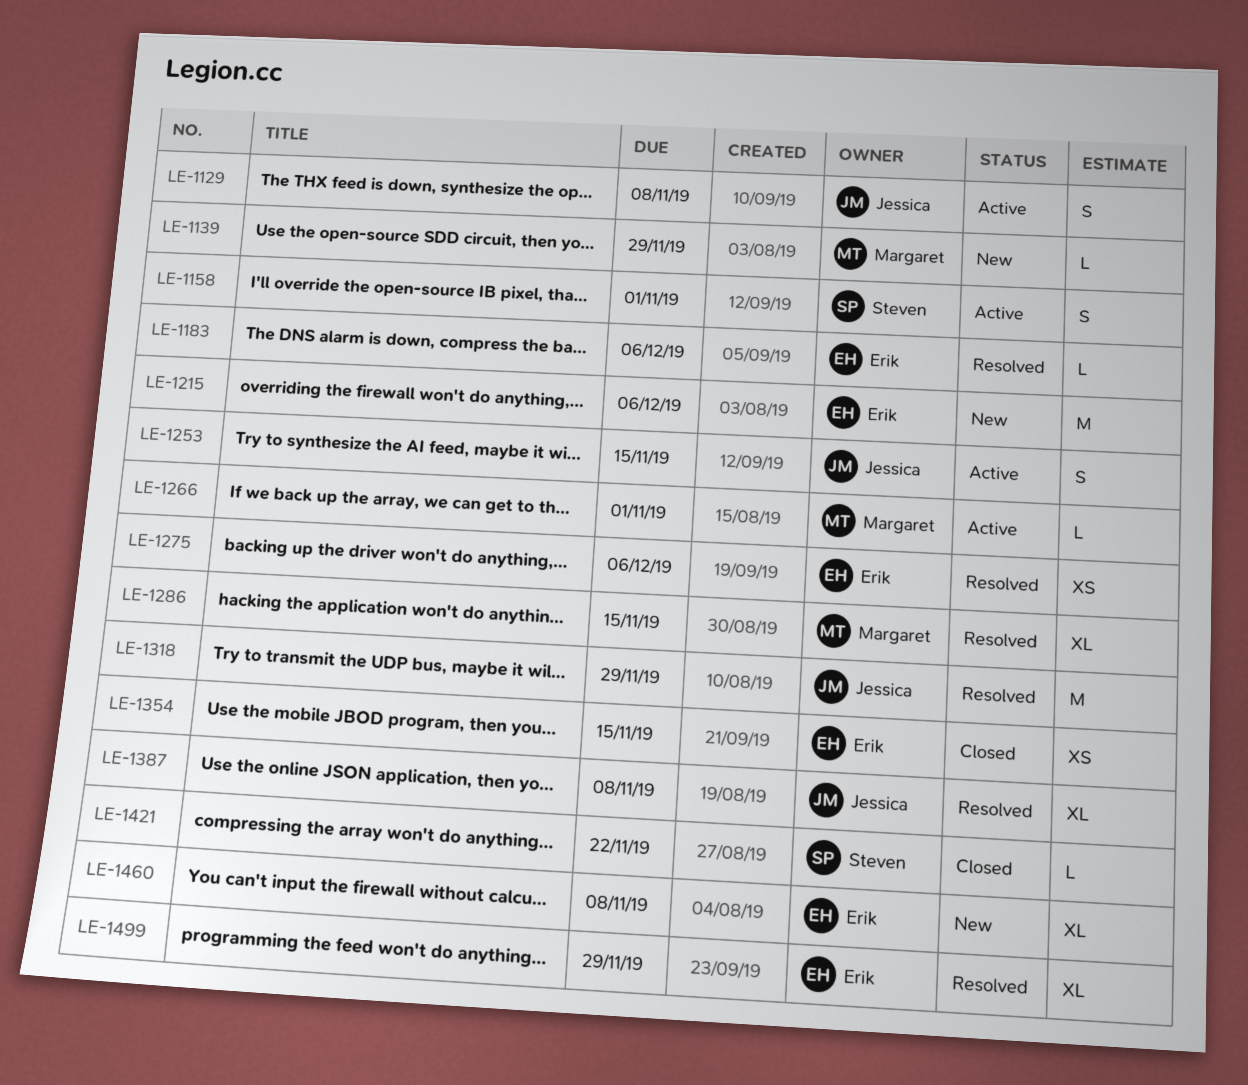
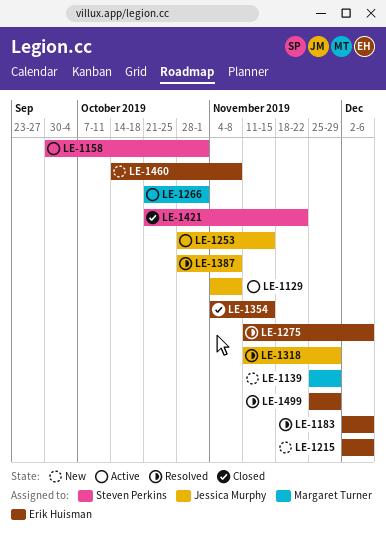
LE-1286: present -> none

